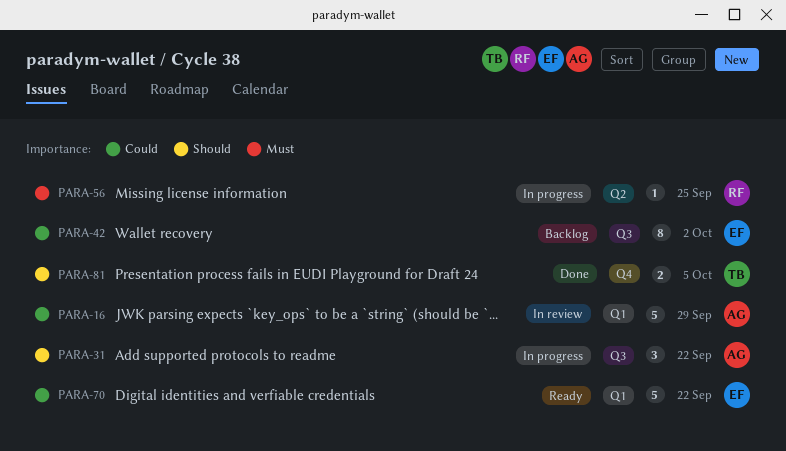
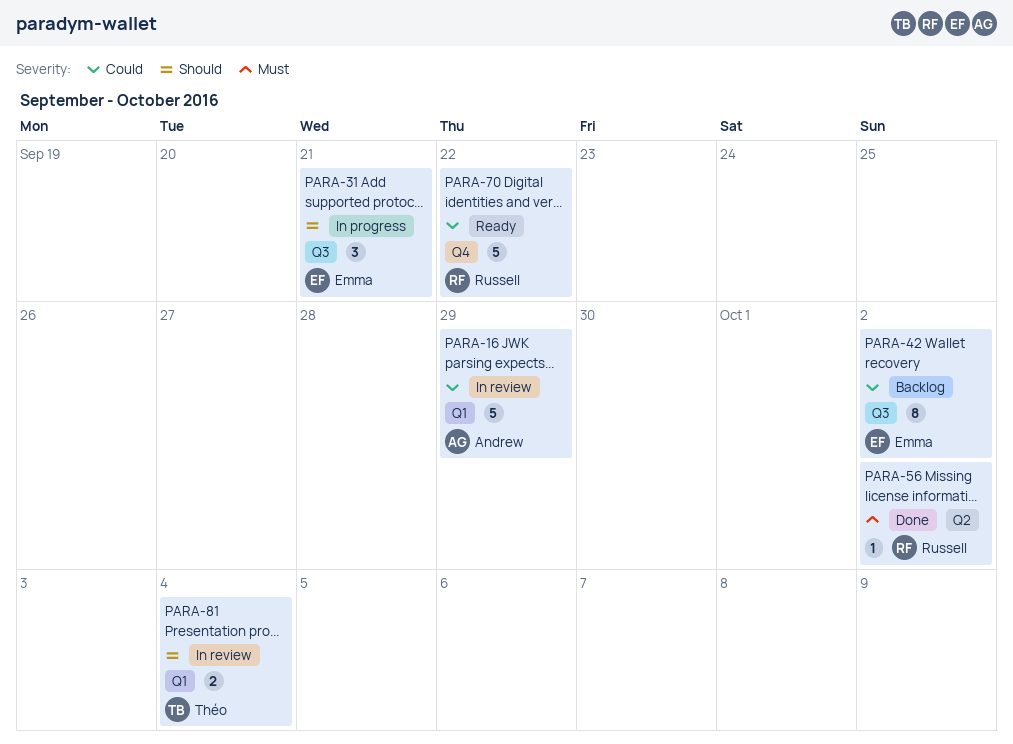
PARA-31, owner: Andrew -> Emma
PARA-31, due: Sep 22 -> Sep 21
PARA-56, status: In progress -> Done
PARA-56, due: Sep 25 -> Oct 2
PARA-70, owner: Emma -> Russell
PARA-70, label: Q1 -> Q4
PARA-81, status: Done -> In review
PARA-81, label: Q4 -> Q1
PARA-81, due: Oct 5 -> Oct 4

